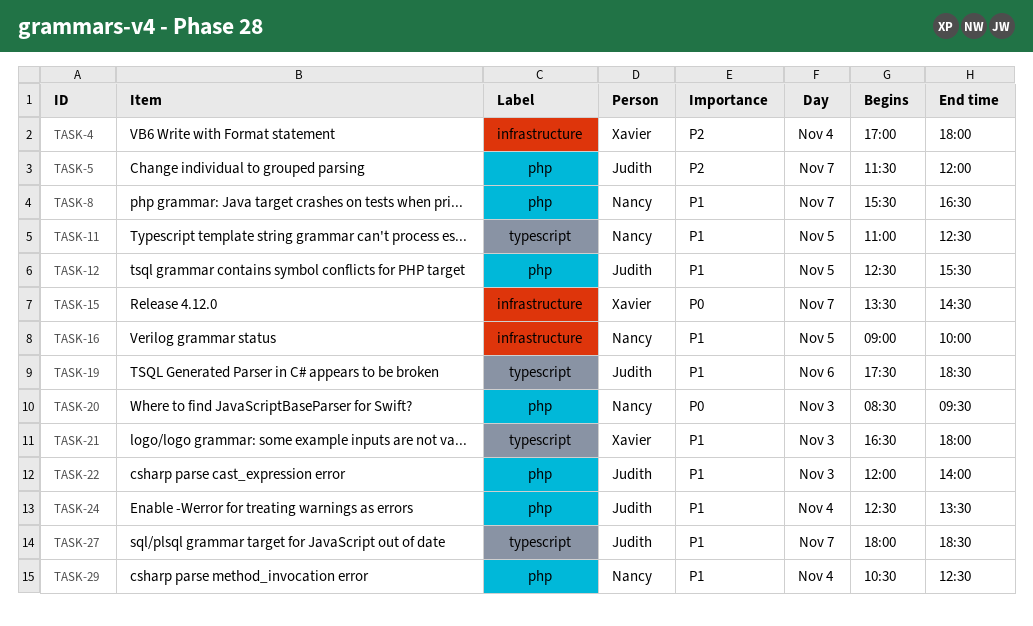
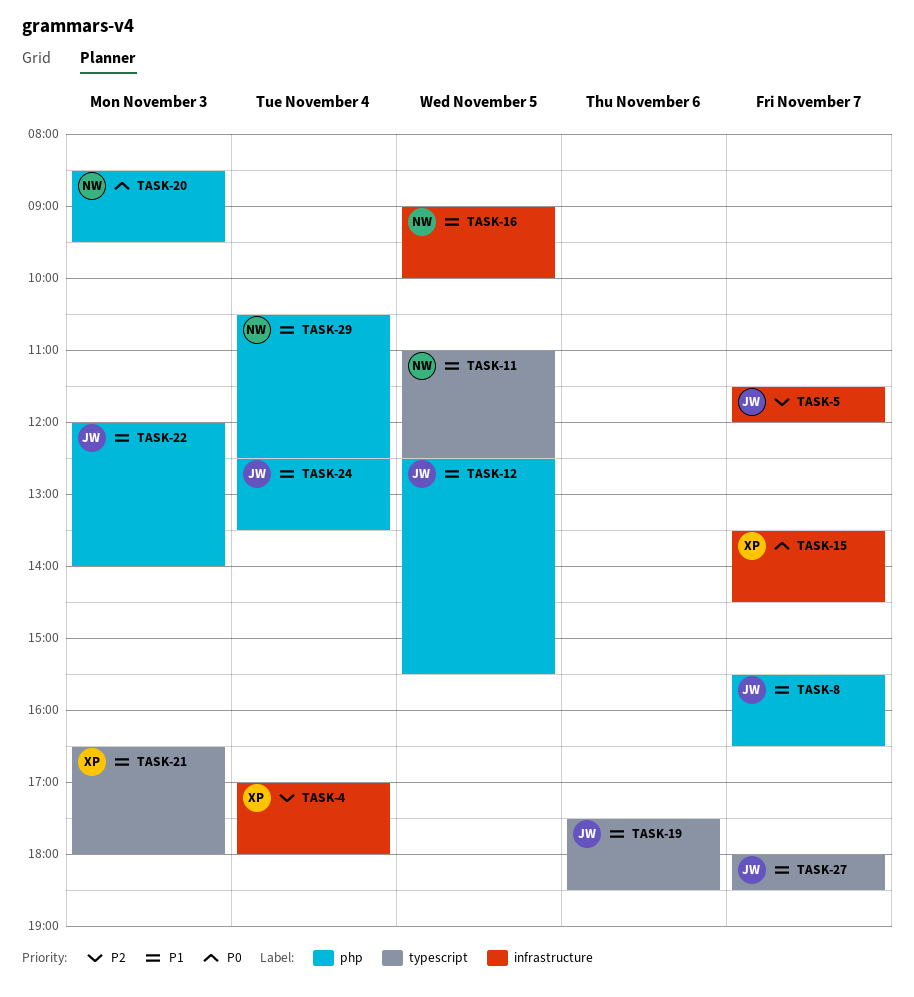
TASK-5, label: php -> infrastructure
TASK-8, owner: Nancy -> Judith

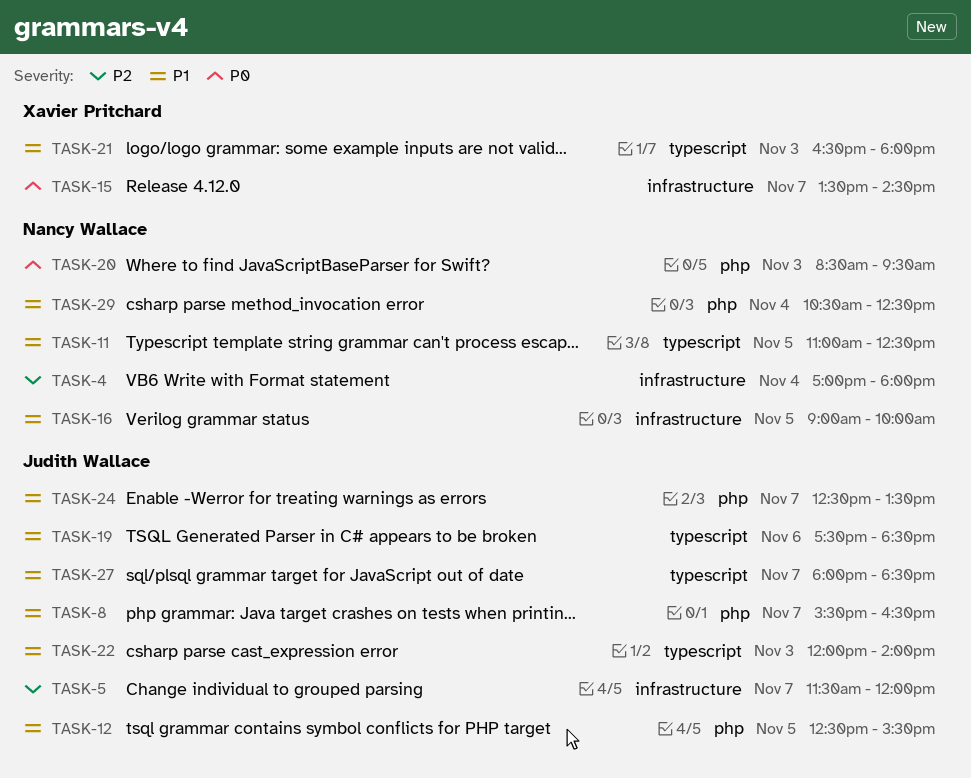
TASK-4, owner: Xavier Pritchard -> Nancy Wallace
TASK-22, label: php -> typescript
TASK-24, day: Nov 4 -> Nov 7

